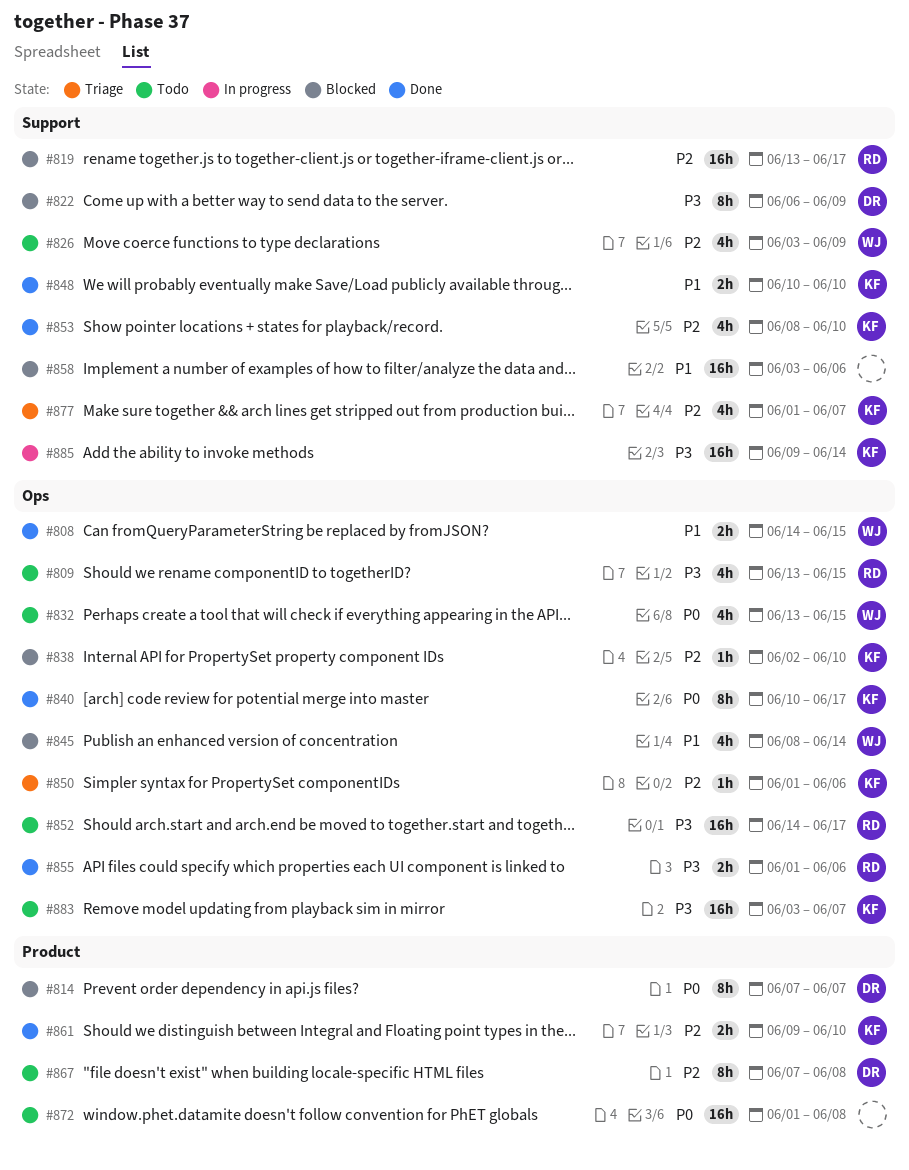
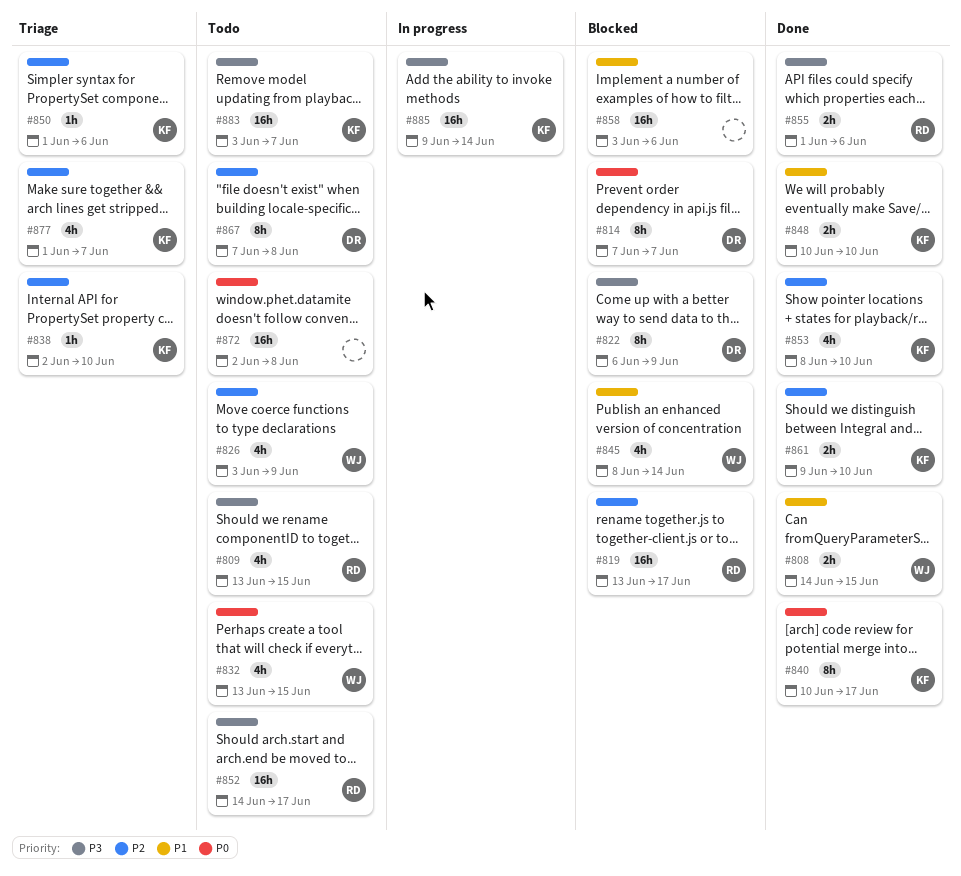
#838, status: Blocked -> Triage
#872, start: Jun 1 -> Jun 2

